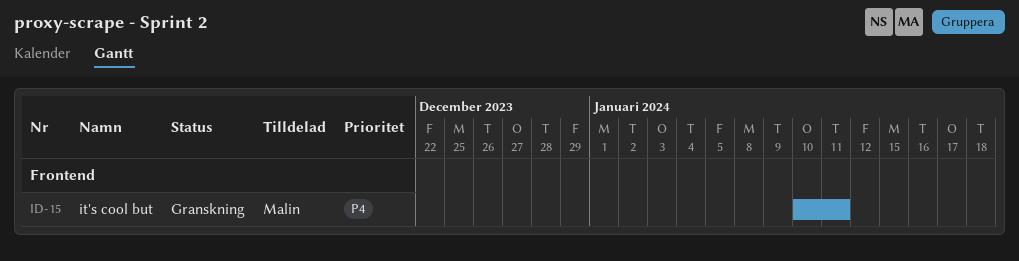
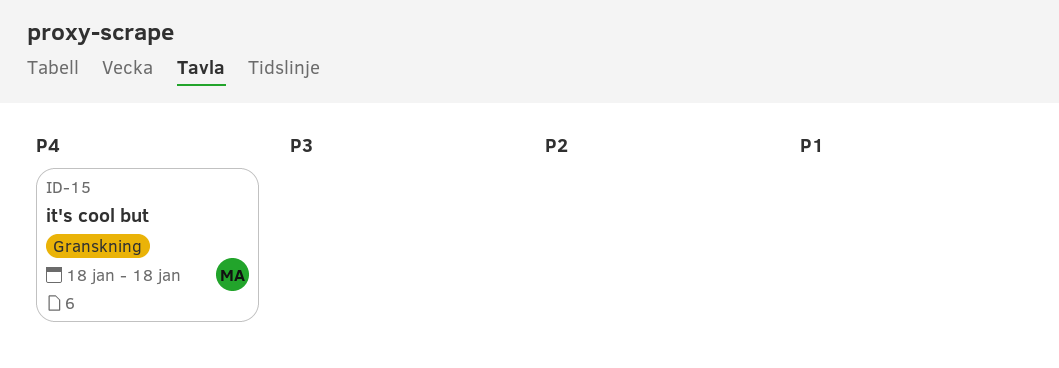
ID-15, start: Jan 10 -> Jan 18
ID-15, due: Jan 11 -> Jan 18

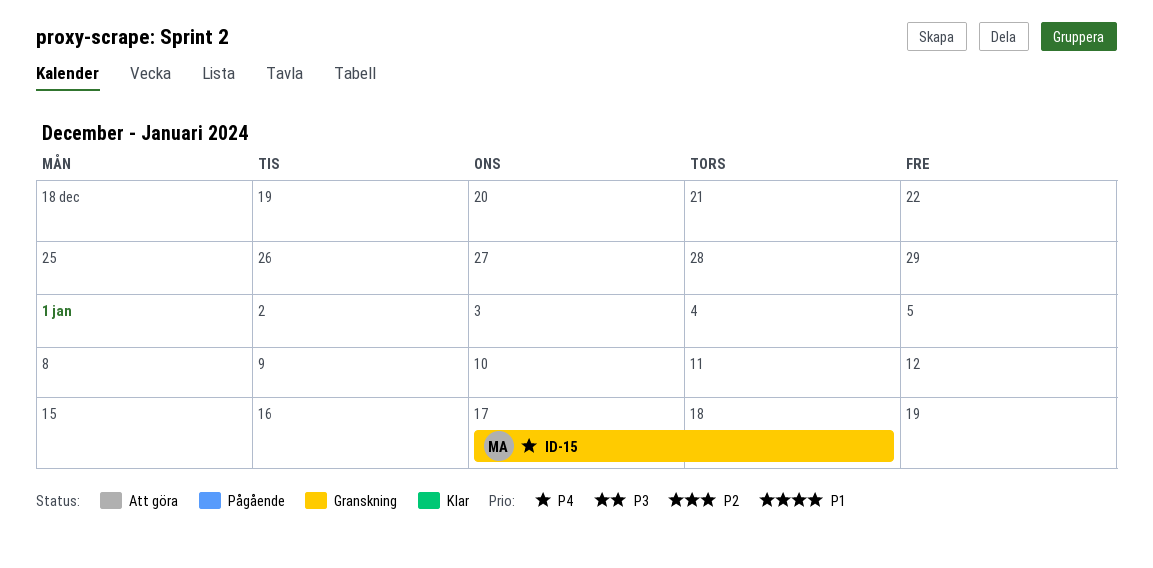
ID-15, start: Jan 18 -> Jan 17

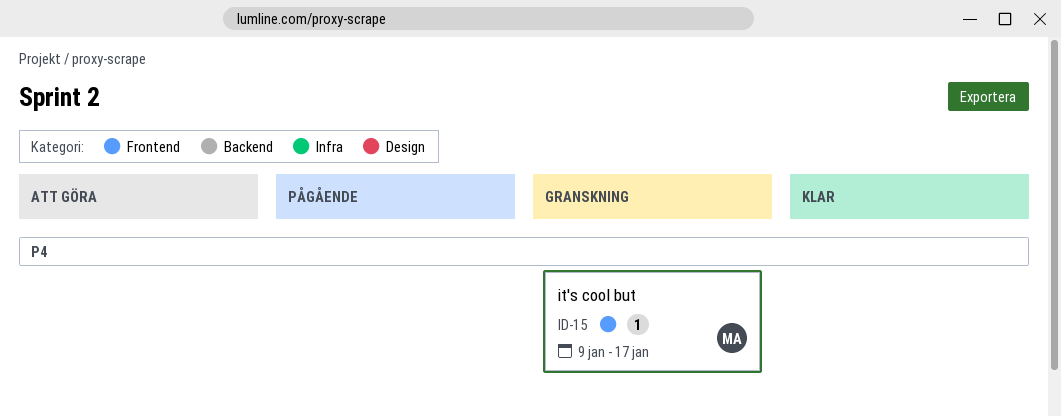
ID-15, start: Jan 17 -> Jan 9
ID-15, due: Jan 18 -> Jan 17

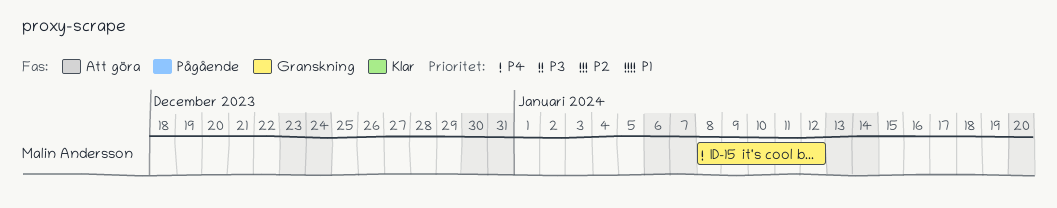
ID-15, start: Jan 9 -> Jan 8
ID-15, due: Jan 17 -> Jan 12

